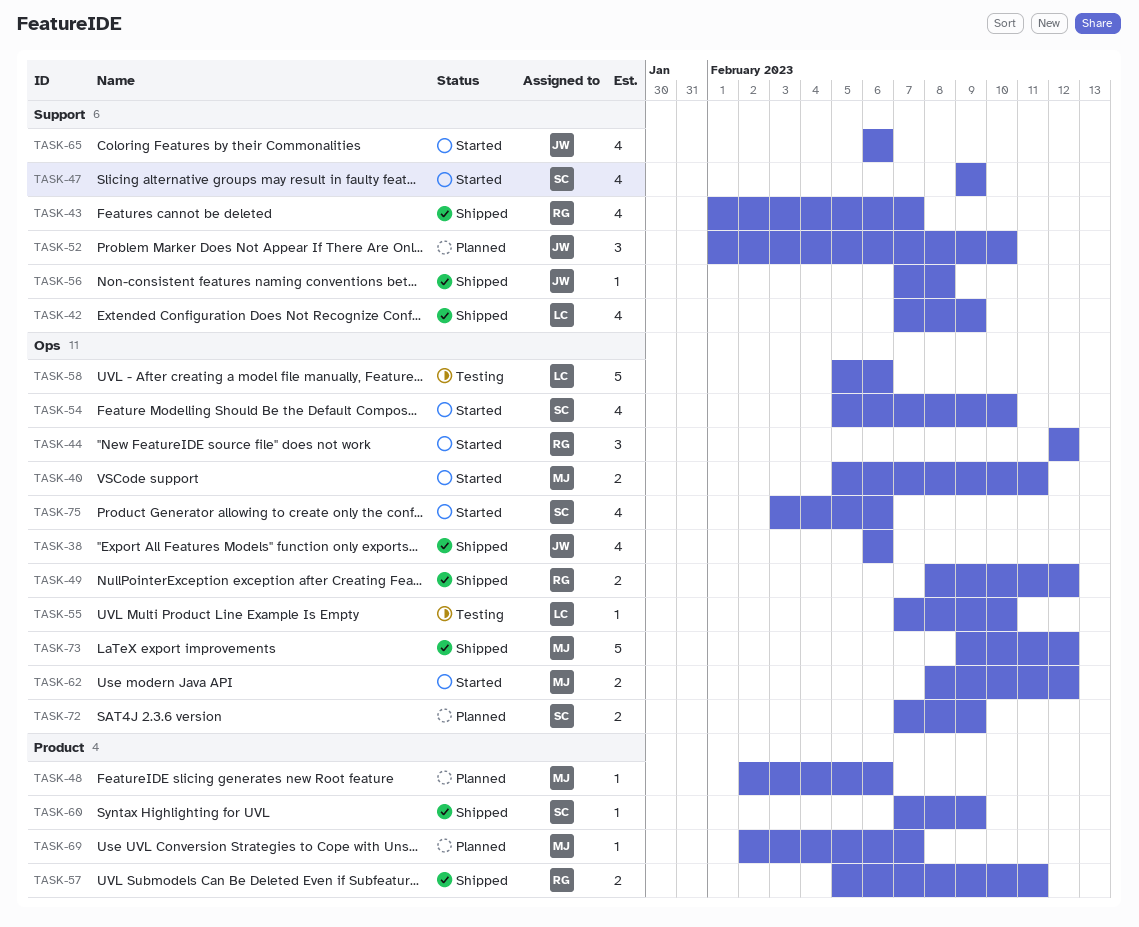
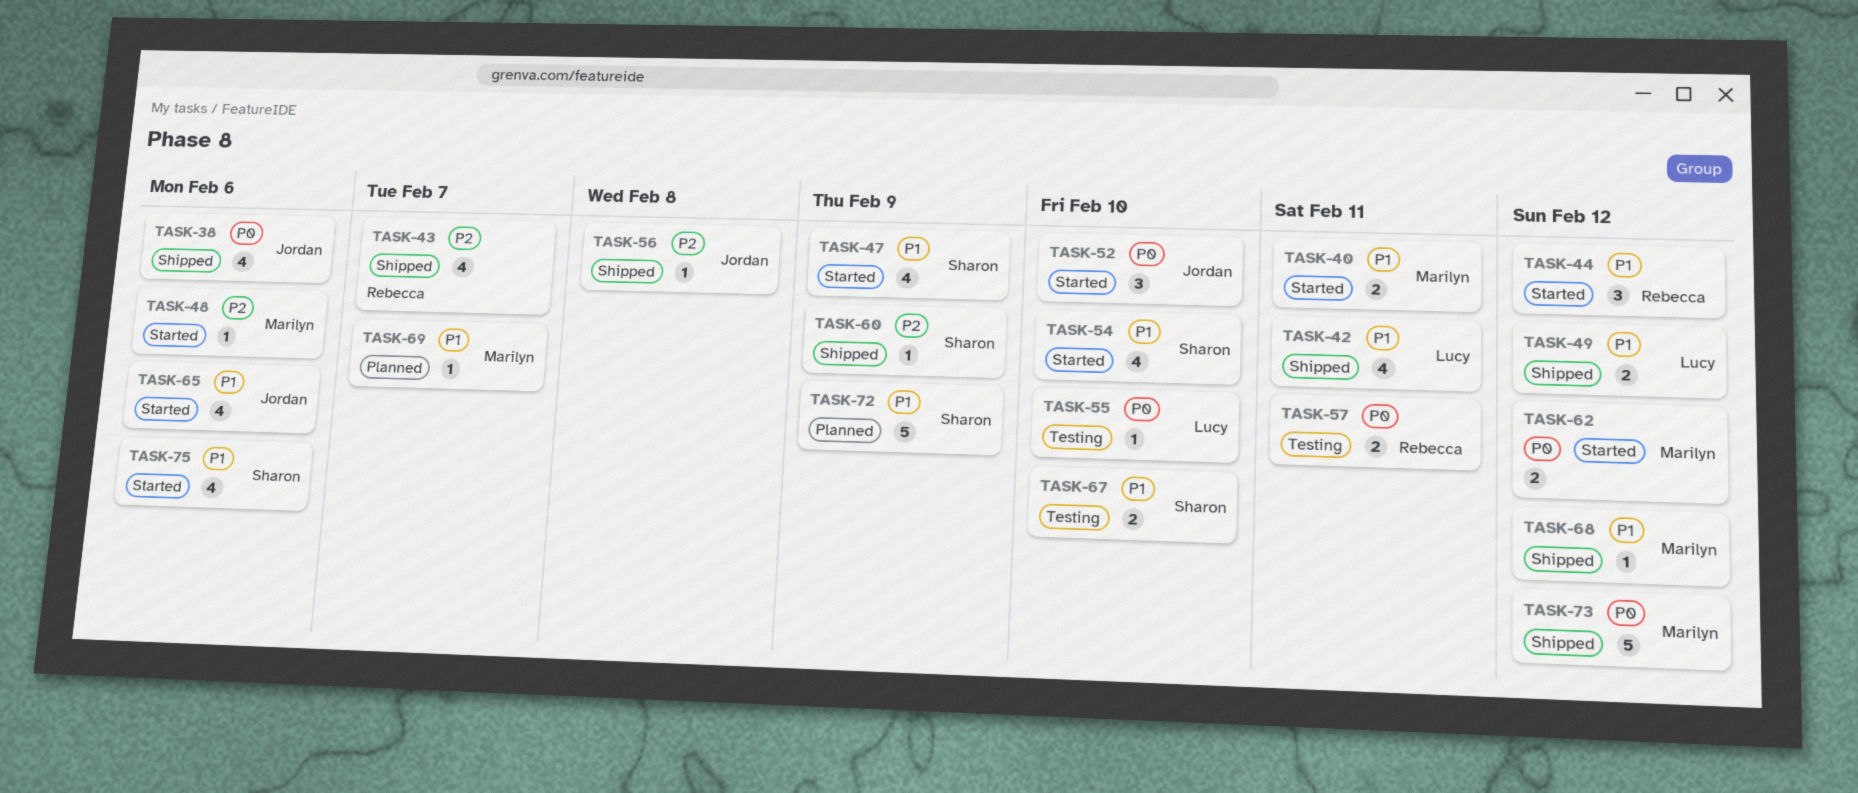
TASK-42, due: Feb 9 -> Feb 11
TASK-48, status: Planned -> Started
TASK-49, owner: Rebecca -> Lucy
TASK-52, status: Planned -> Started
TASK-57, status: Shipped -> Testing
TASK-58: present -> none
TASK-67: none -> present
TASK-68: none -> present
TASK-72, estimate: 2 -> 5

